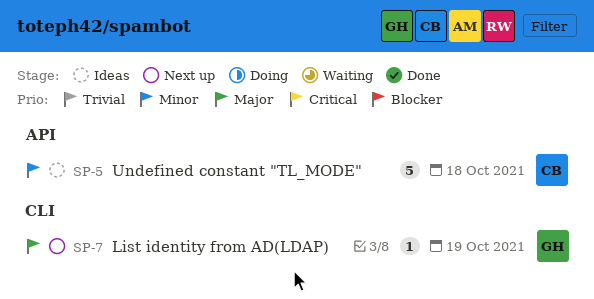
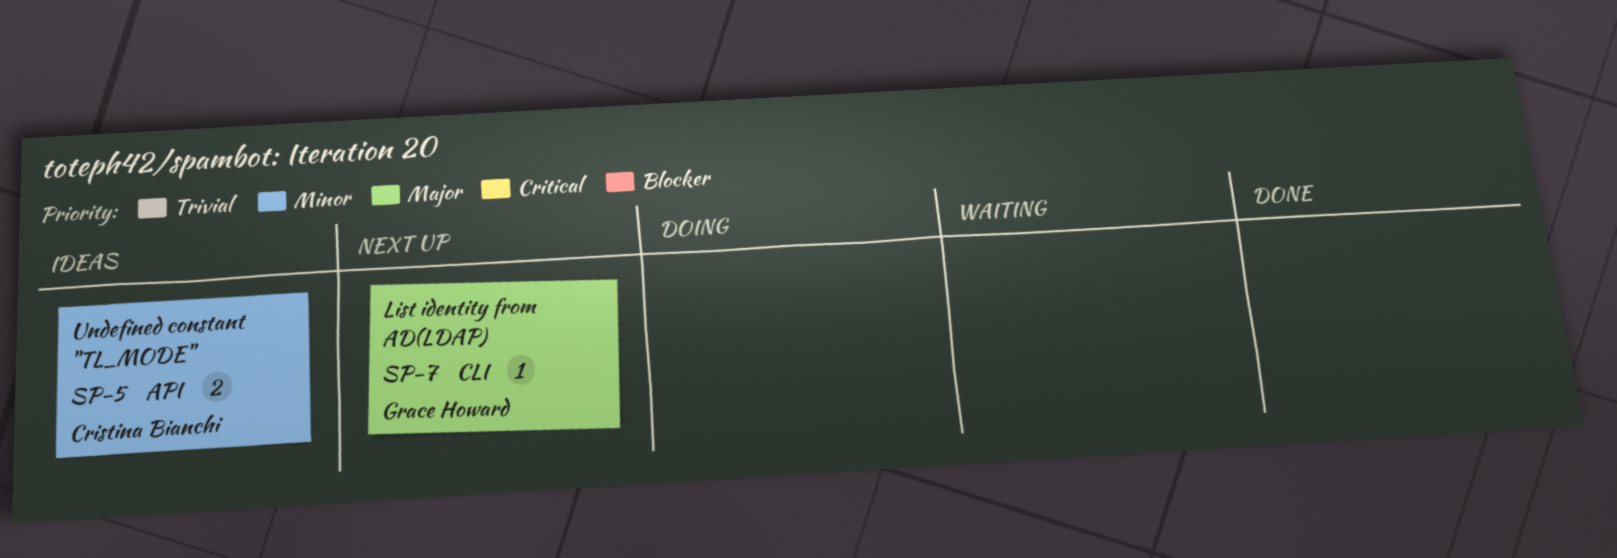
SP-5, estimate: 5 -> 2

